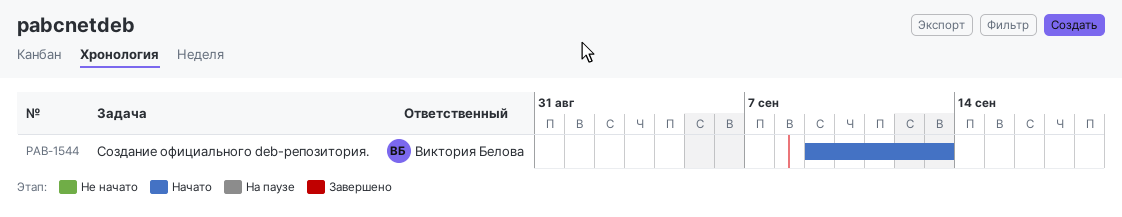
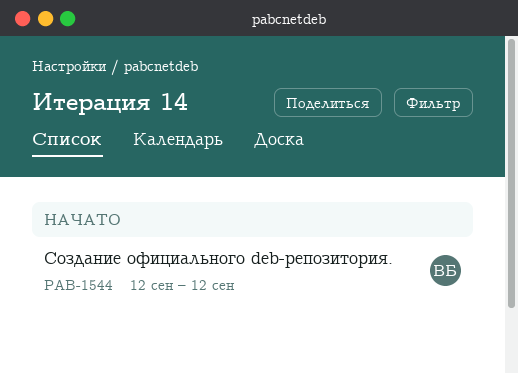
PAB-1544, start: Sep 9 -> Sep 12
PAB-1544, due: Sep 13 -> Sep 12

